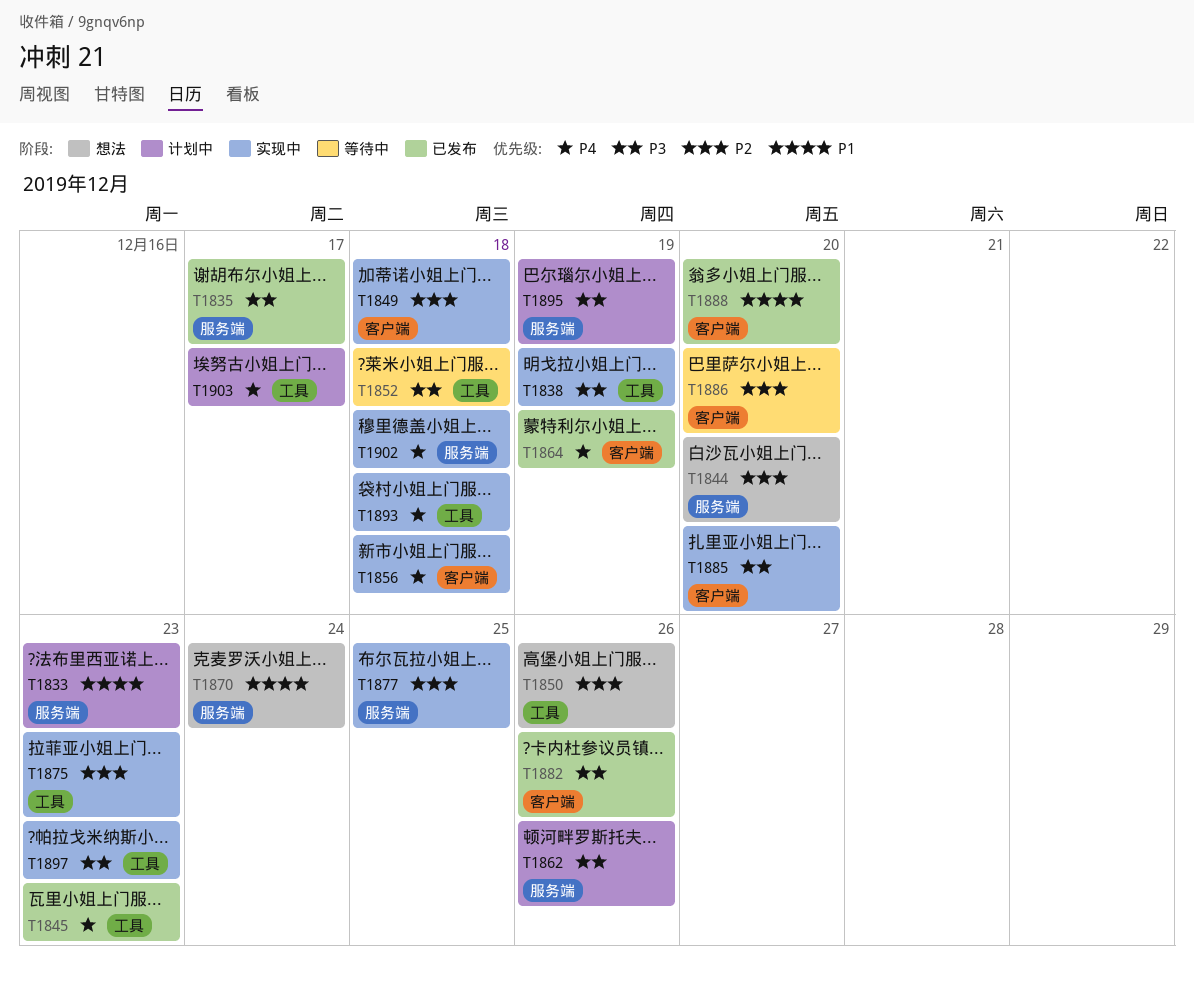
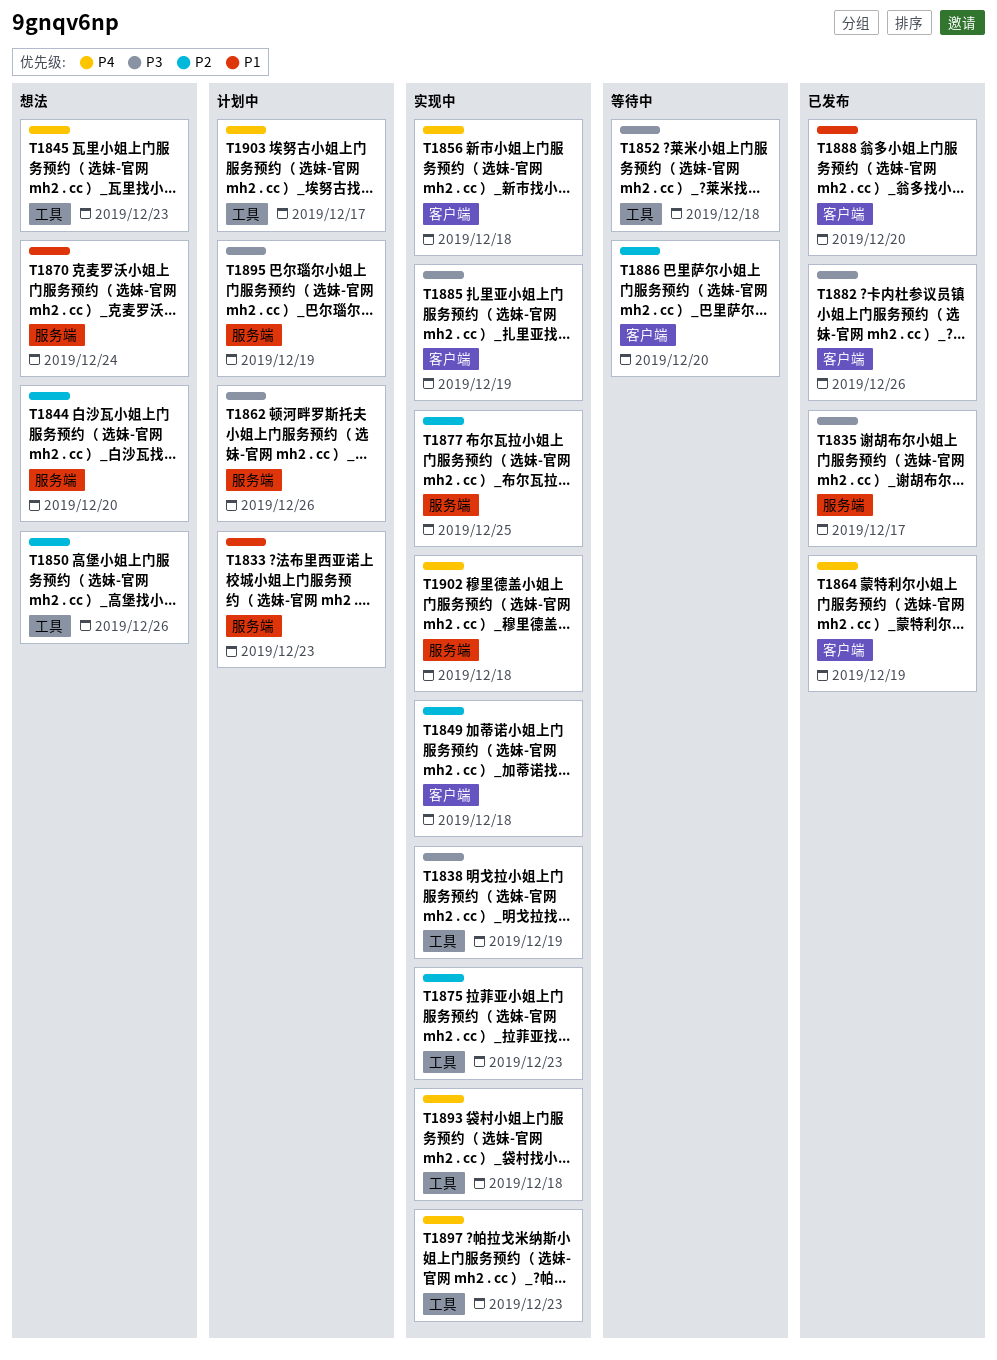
T1845, status: 已发布 -> 想法
T1885, due: Dec 20 -> Dec 19
T1897, priority: P3 -> P4

